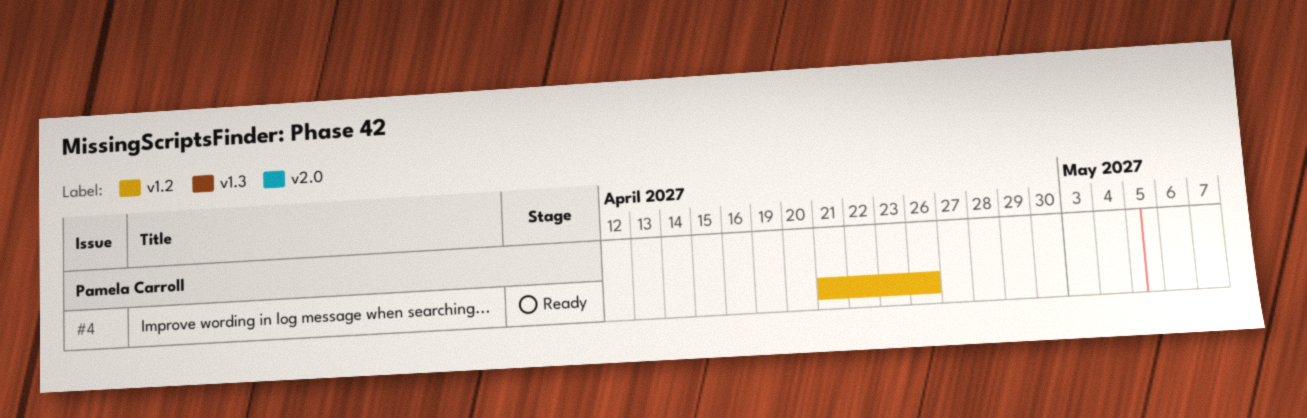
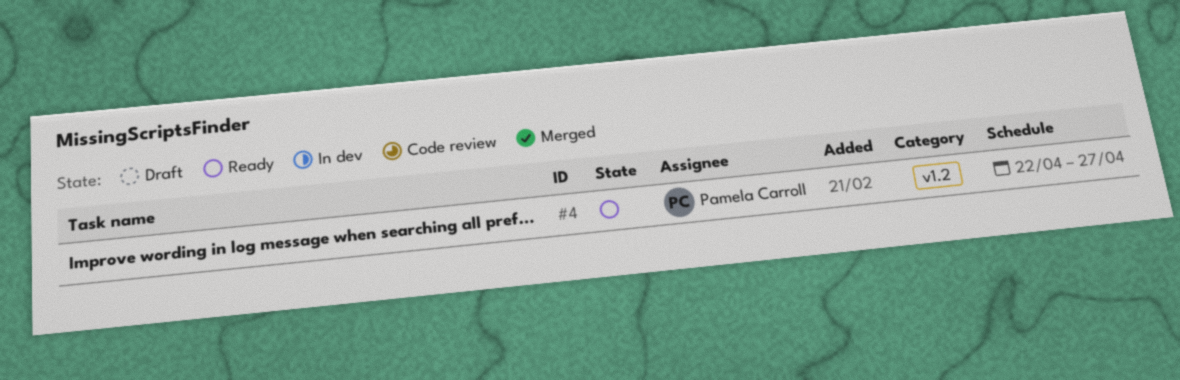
#4, start: Apr 21 -> Apr 22
#4, due: Apr 26 -> Apr 27

